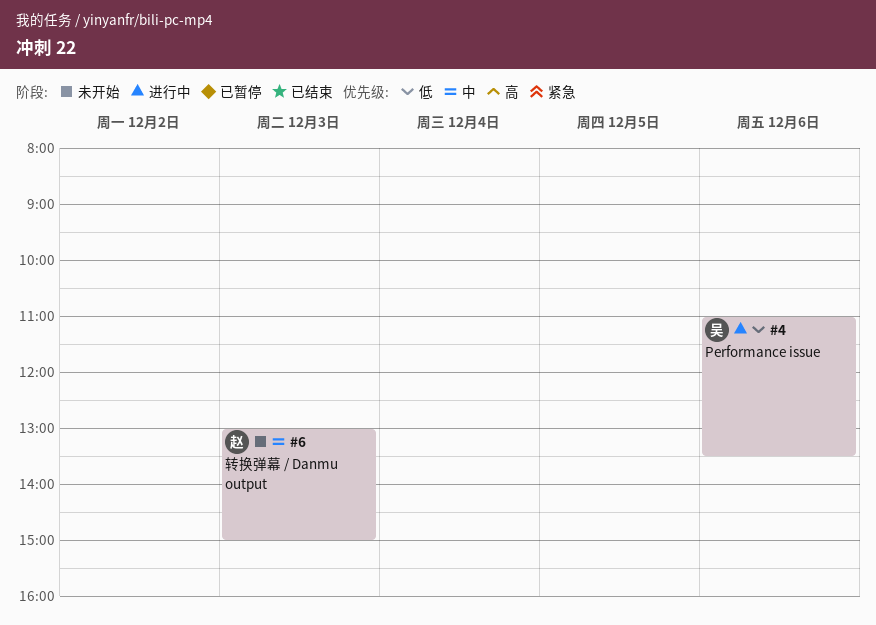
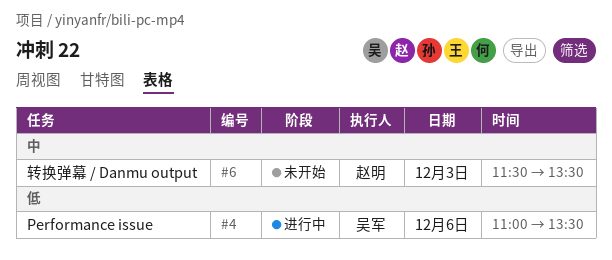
#6, begins: 13:00 -> 11:30
#6, ends: 15:00 -> 13:30

